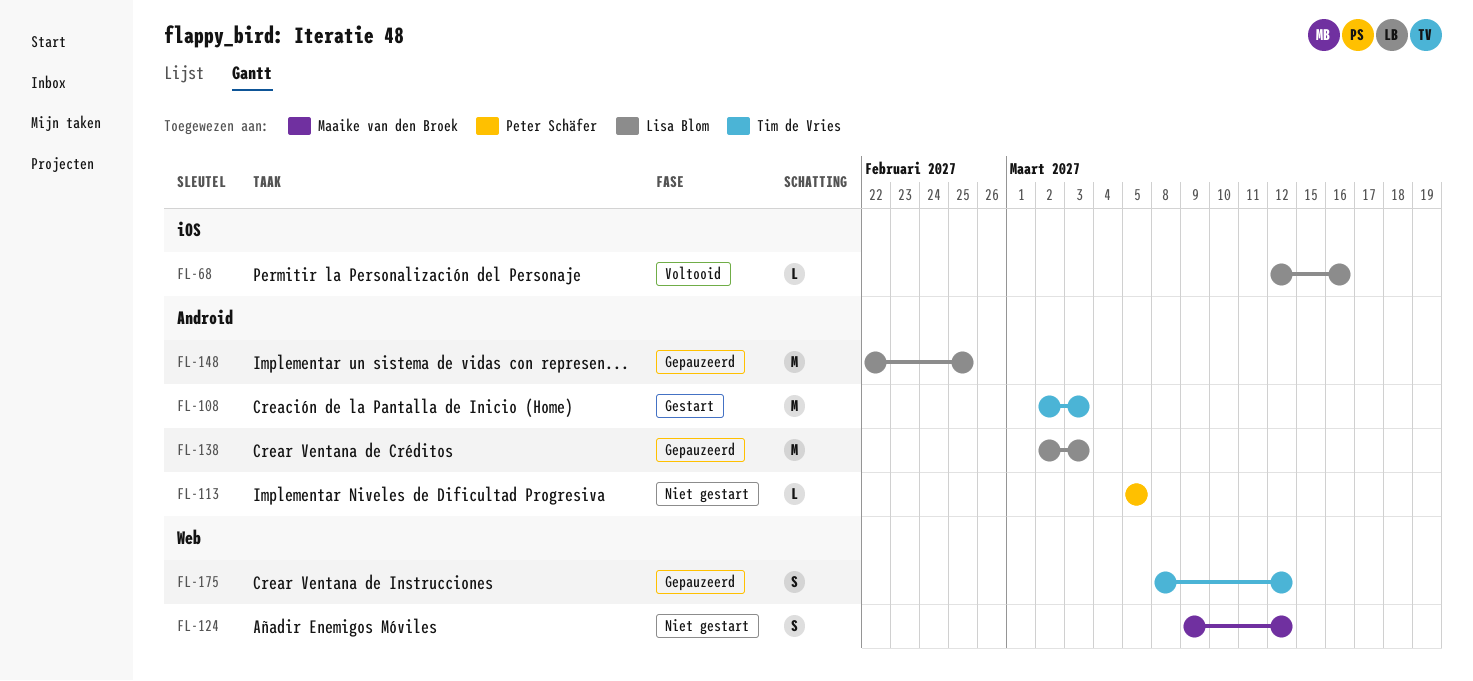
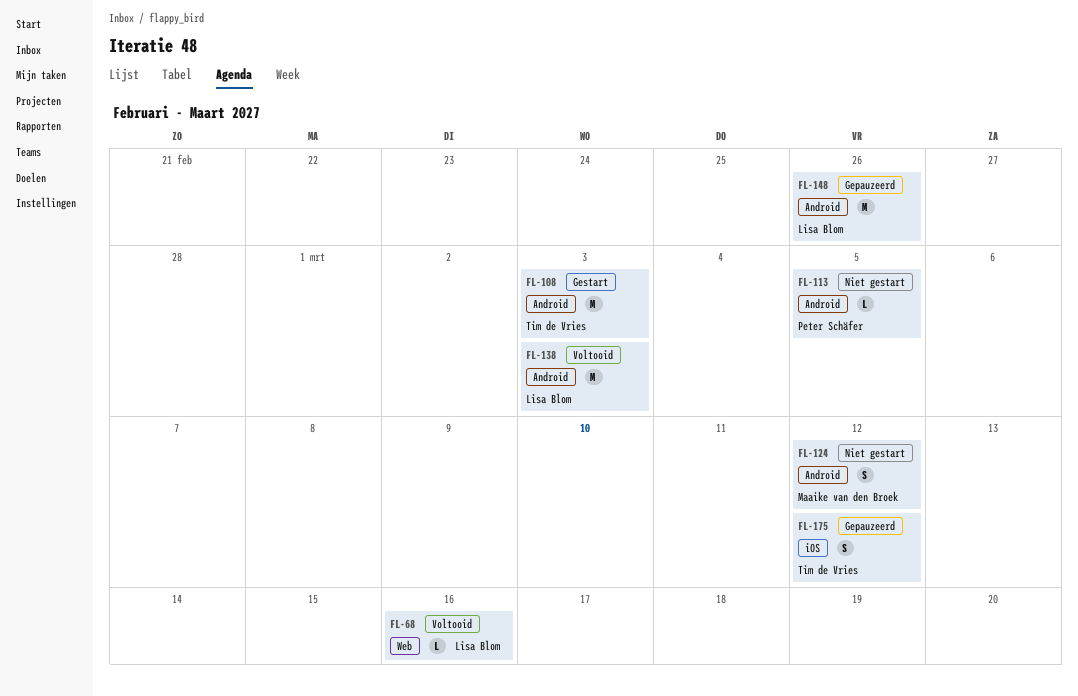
FL-68, label: iOS -> Web
FL-124, label: Web -> Android
FL-138, status: Gepauzeerd -> Voltooid
FL-148, due: Feb 25 -> Feb 26
FL-175, label: Web -> iOS

